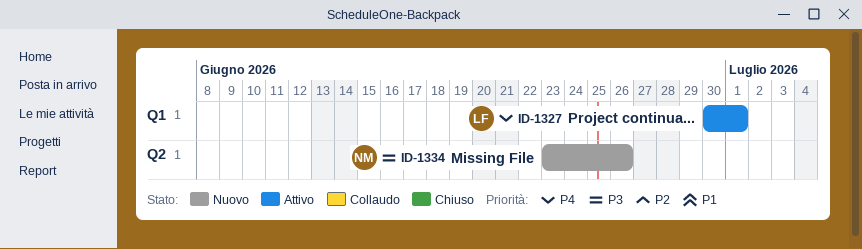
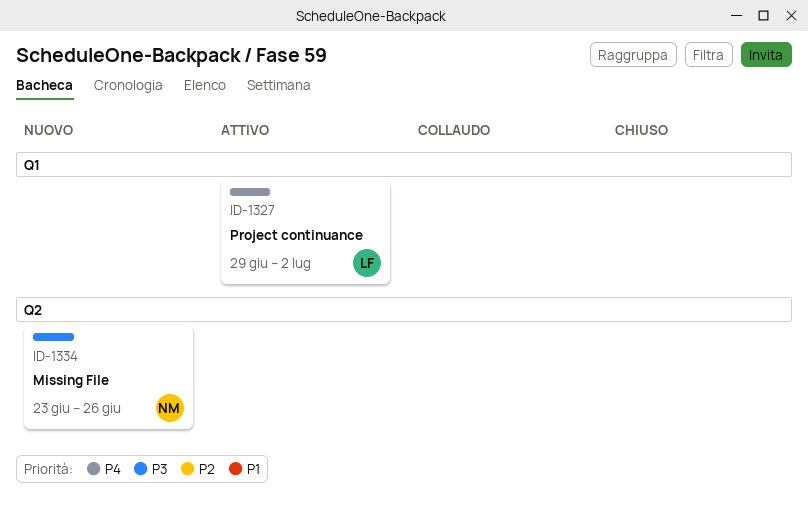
ID-1327, start: Jun 30 -> Jun 29
ID-1327, due: Jul 1 -> Jul 2

